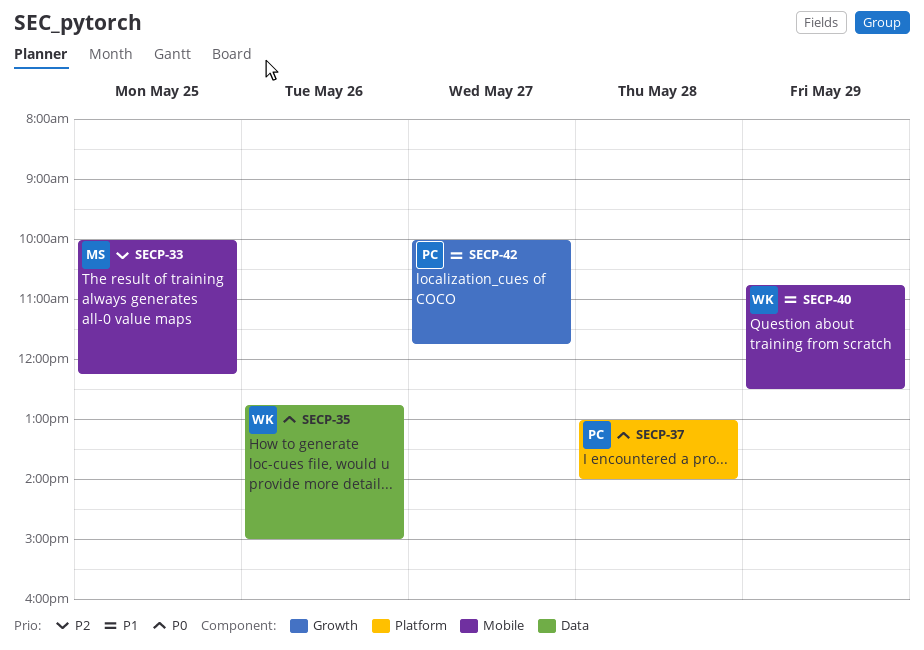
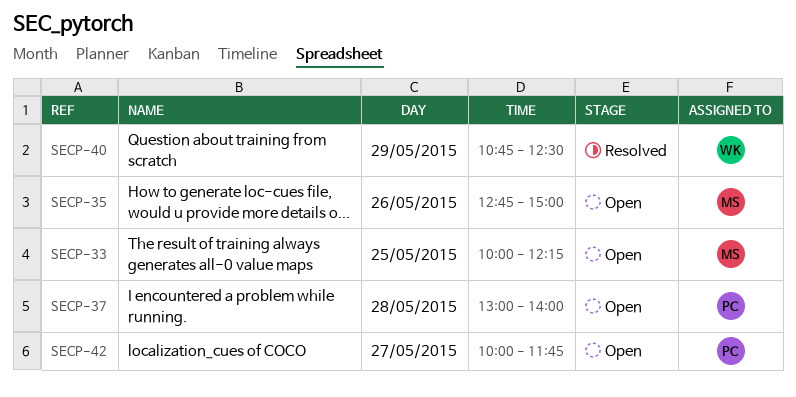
SECP-35, owner: WK -> MS

